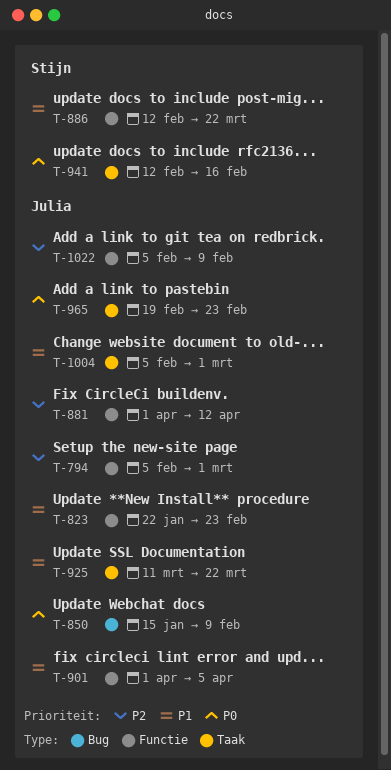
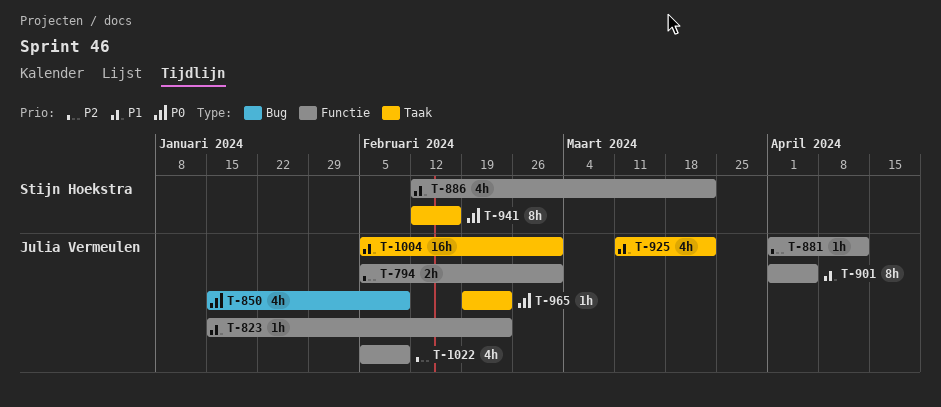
T-823, start: Jan 22 -> Jan 15

